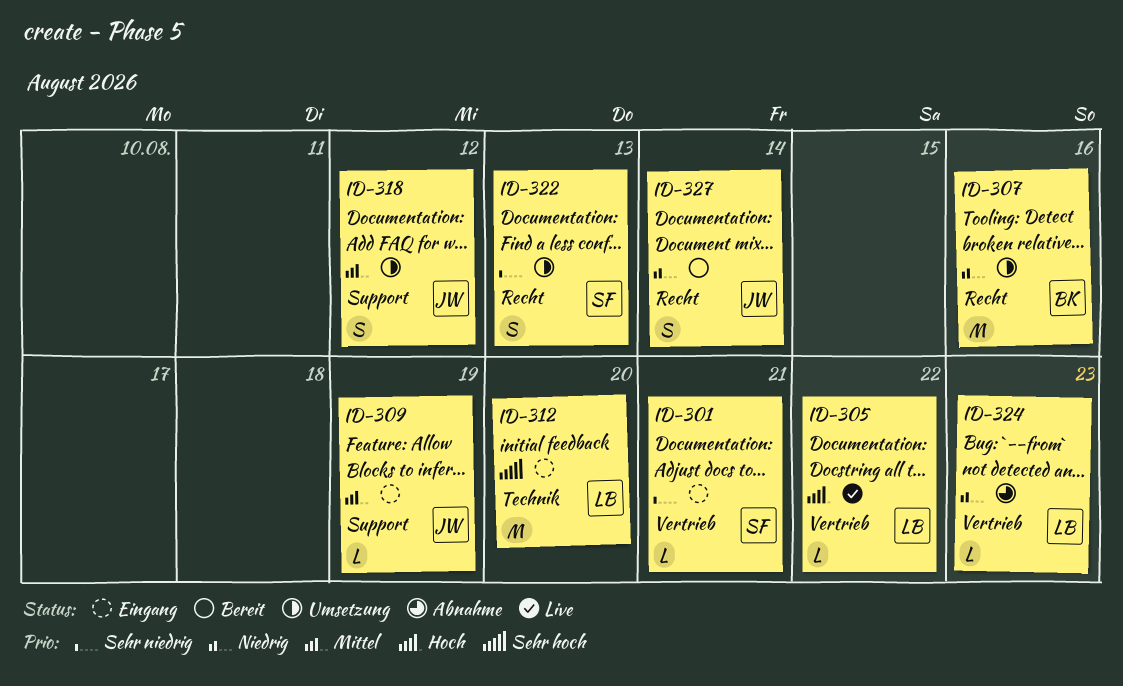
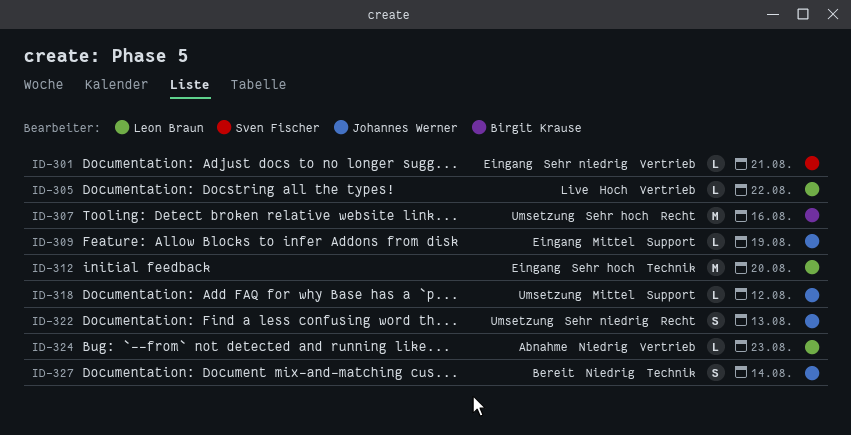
ID-307, priority: Niedrig -> Sehr hoch
ID-318, estimate: S -> L
ID-322, owner: Sven Fischer -> Johannes Werner
ID-327, label: Recht -> Technik

